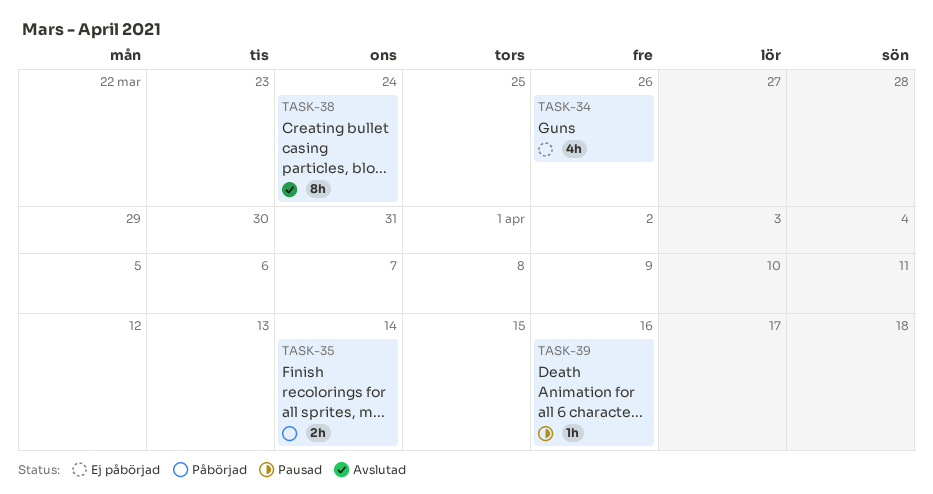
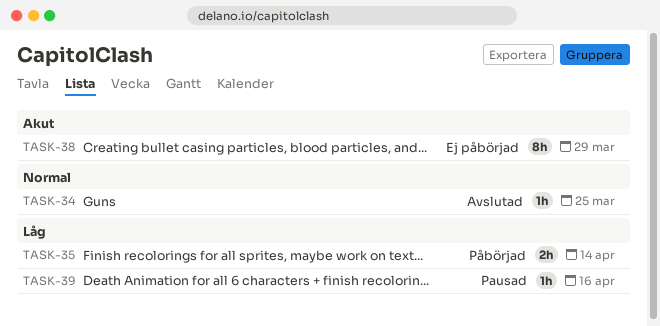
TASK-34, status: Ej påbörjad -> Avslutad
TASK-34, estimate: 4h -> 1h
TASK-34, due: Mar 26 -> Mar 25
TASK-38, status: Avslutad -> Ej påbörjad
TASK-38, due: Mar 24 -> Mar 29

